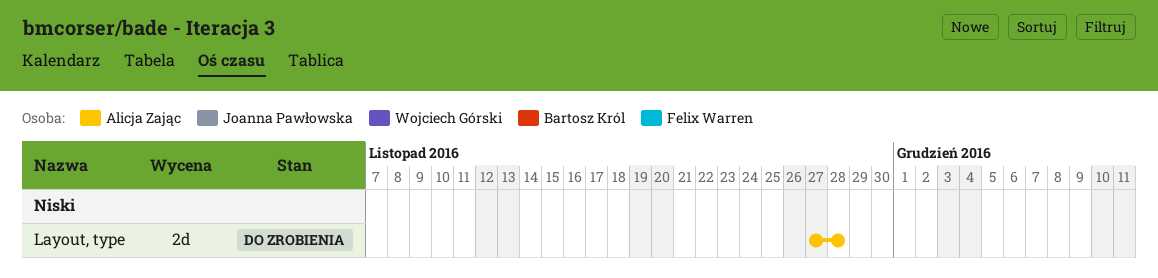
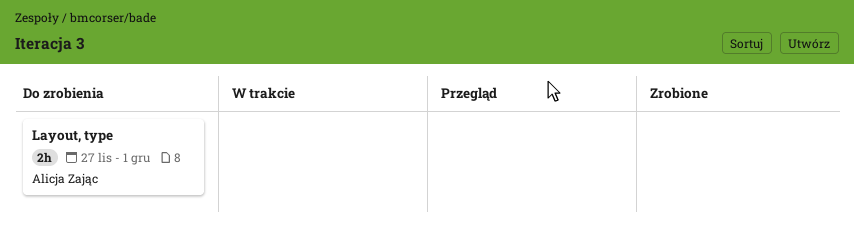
Layout, type, estimate: 2d -> 2h
Layout, type, due: Nov 28 -> Dec 1

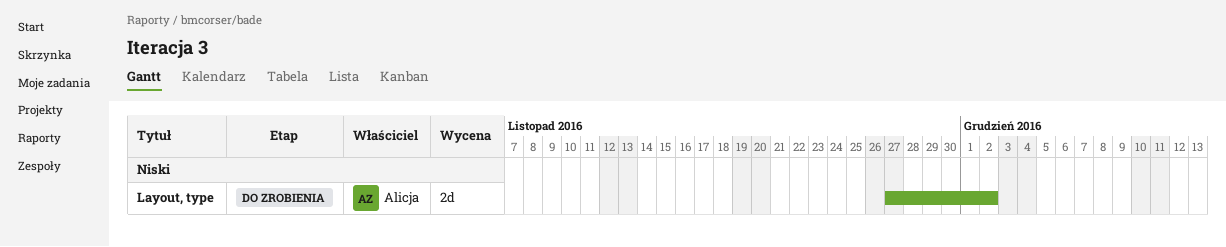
Layout, type, estimate: 2h -> 2d
Layout, type, due: Dec 1 -> Dec 2

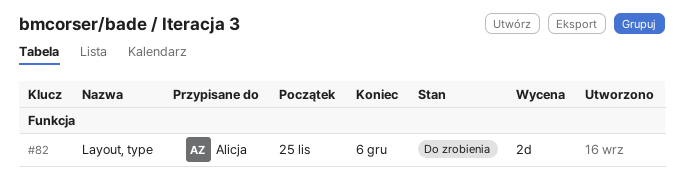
Layout, type, start: Nov 27 -> Nov 25
Layout, type, due: Dec 2 -> Dec 6

